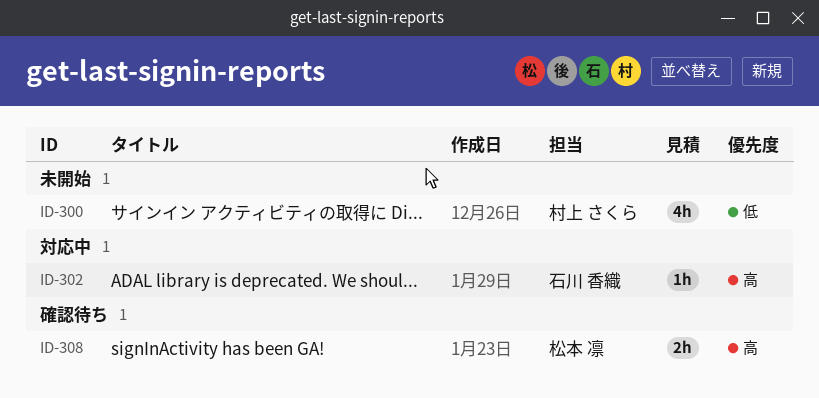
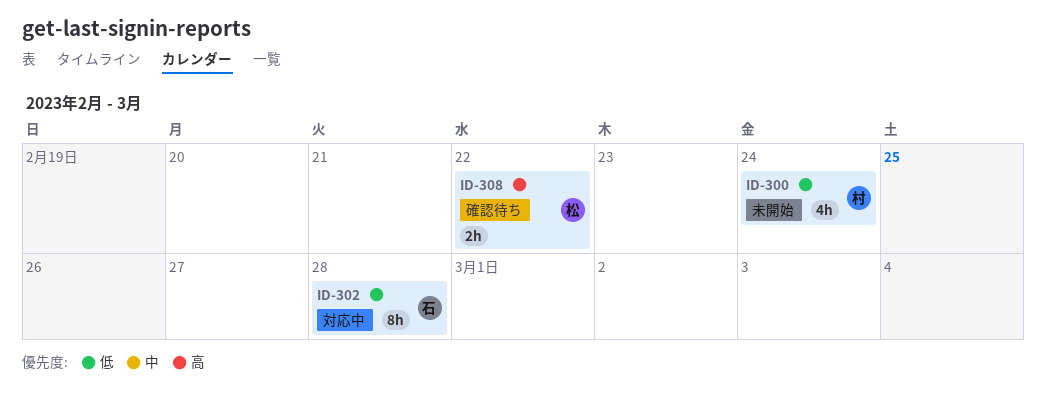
ID-302, priority: 高 -> 低
ID-302, estimate: 1h -> 8h

